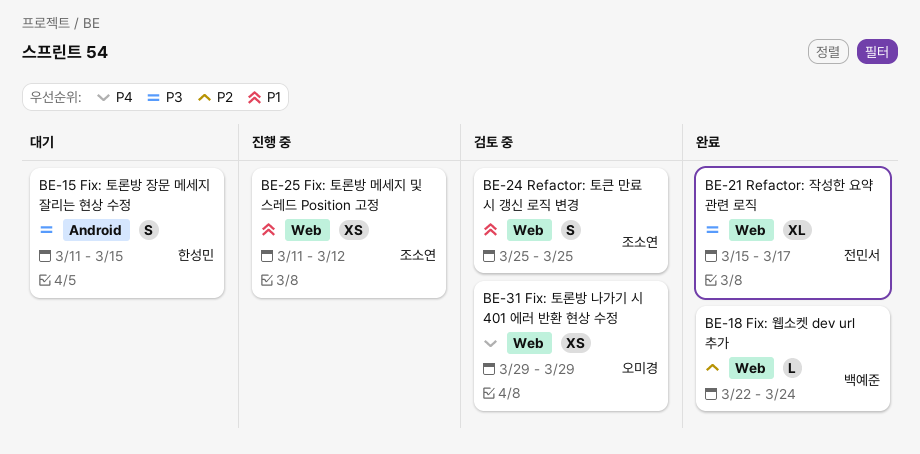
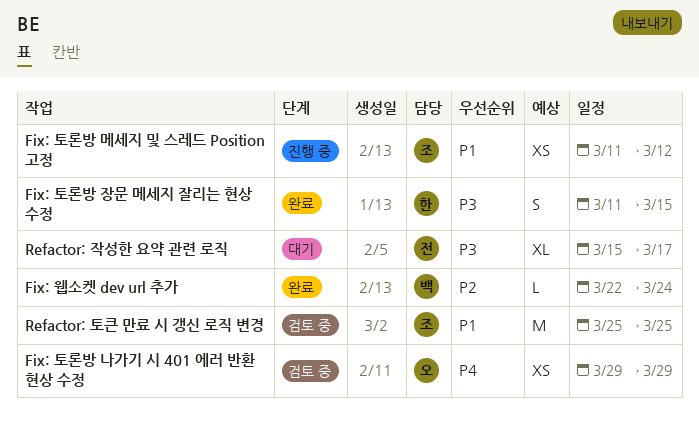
Fix: 토론방 장문 메세지 잘리는 현상 수정, status: 대기 -> 완료
Refactor: 작성한 요약 관련 로직, status: 완료 -> 대기
Refactor: 토큰 만료 시 갱신 로직 변경, estimate: S -> M

